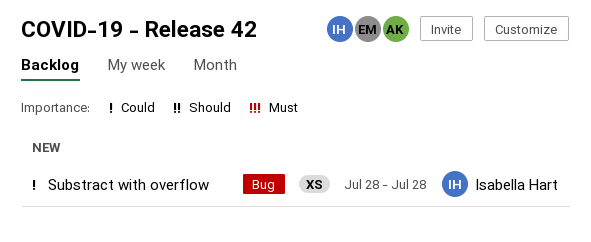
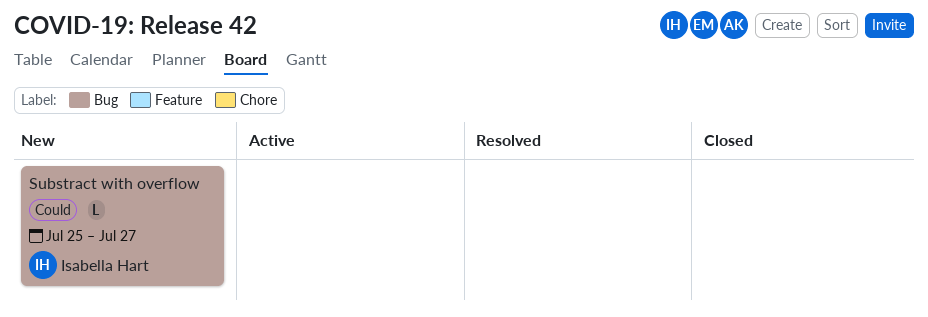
Substract with overflow, estimate: XS -> L
Substract with overflow, start: Jul 28 -> Jul 25
Substract with overflow, due: Jul 28 -> Jul 27

